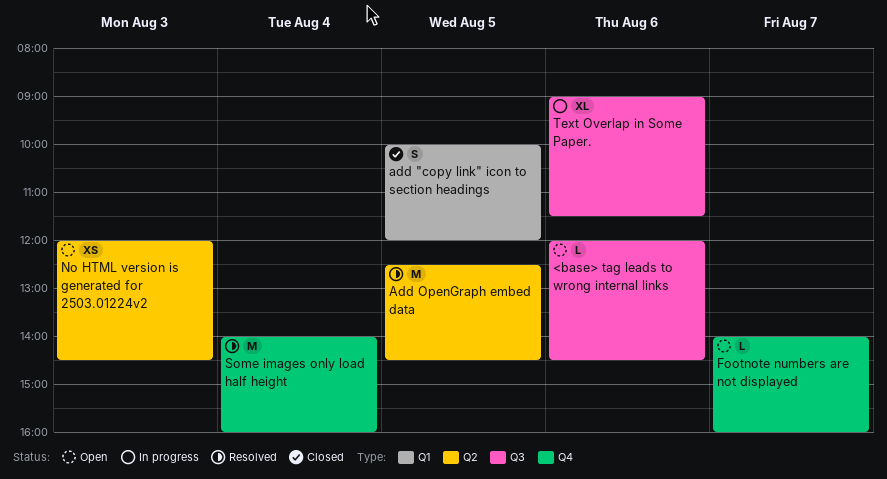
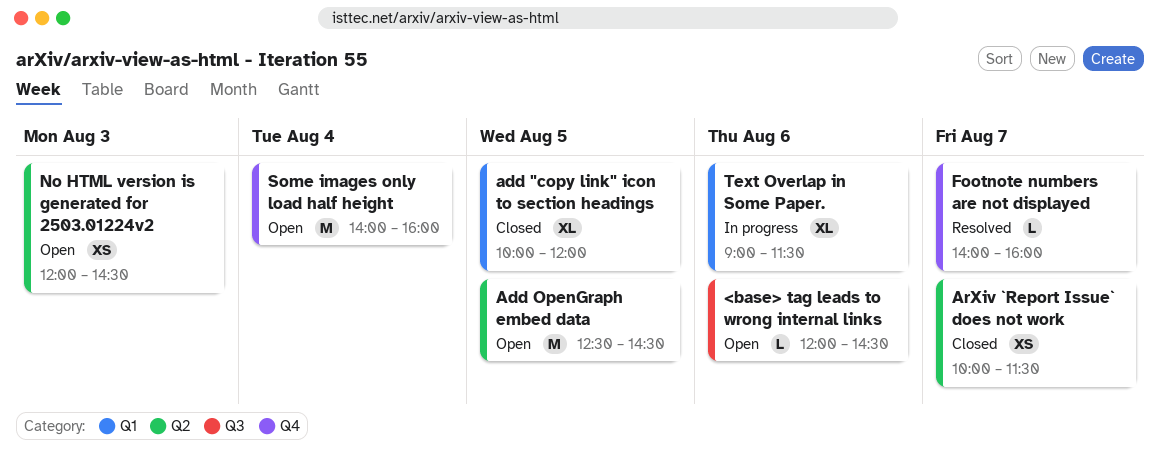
add "copy link" icon to section headings, estimate: S -> XL
Add OpenGraph embed data, status: Resolved -> Open
ArXiv `Report Issue` does not work: none -> present
Footnote numbers are not displayed, status: Open -> Resolved
Some images only load half height, status: Resolved -> Open
Text Overlap in Some Paper., label: Q3 -> Q1

